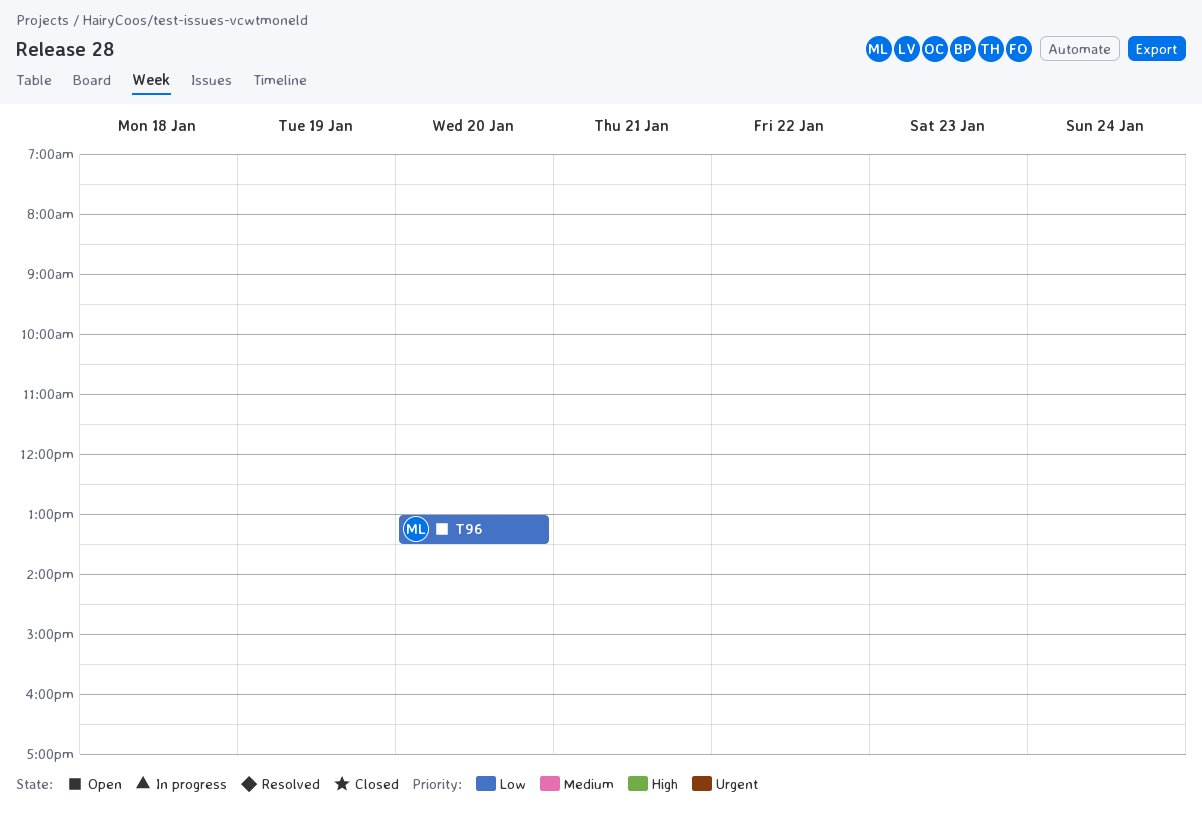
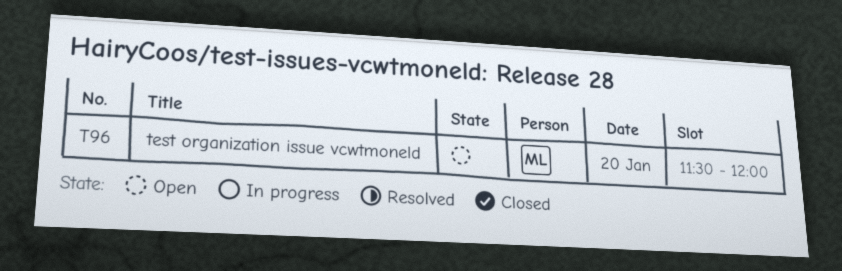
T96, begins: 13:00 -> 11:30
T96, ends: 13:30 -> 12:00

